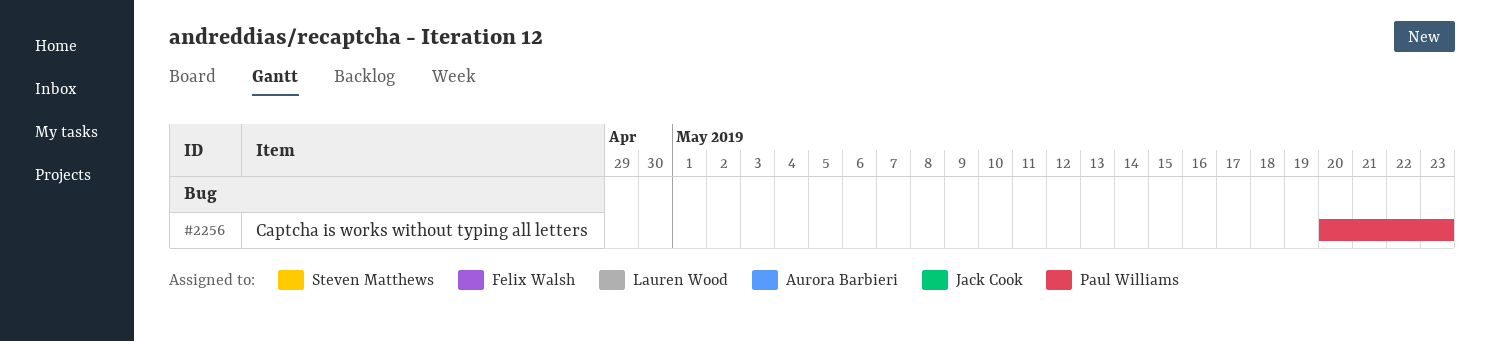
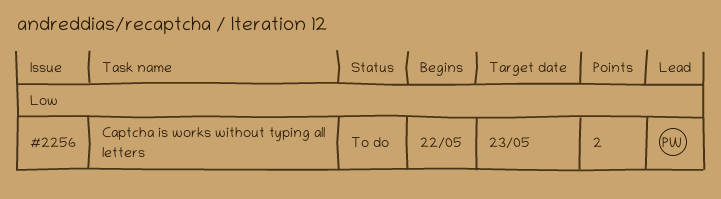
#2256, start: May 20 -> May 22

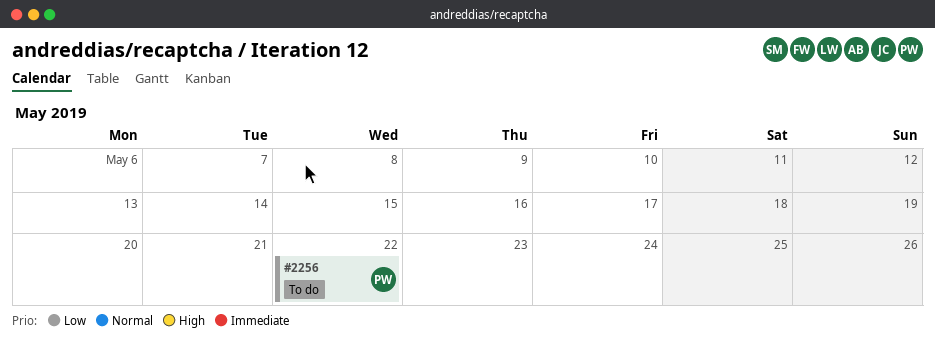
#2256, due: May 23 -> May 22

